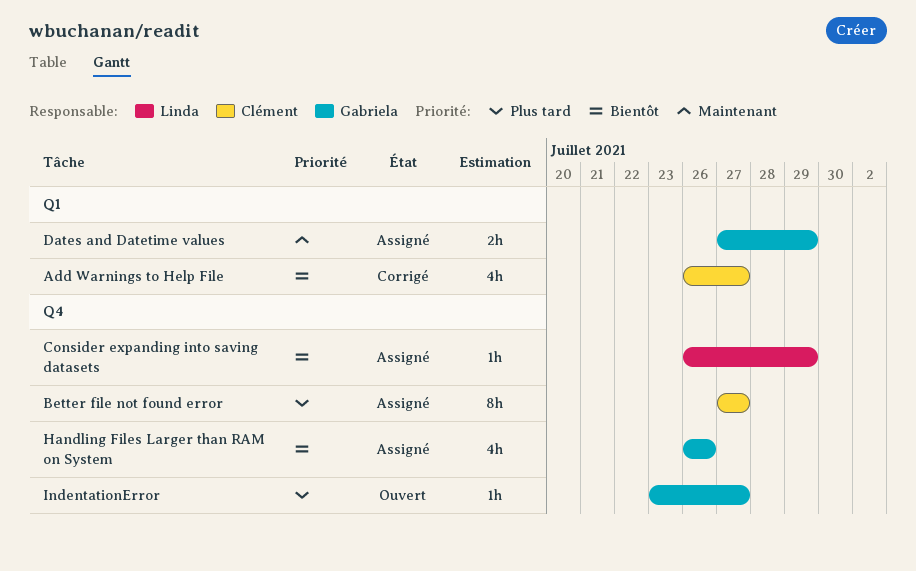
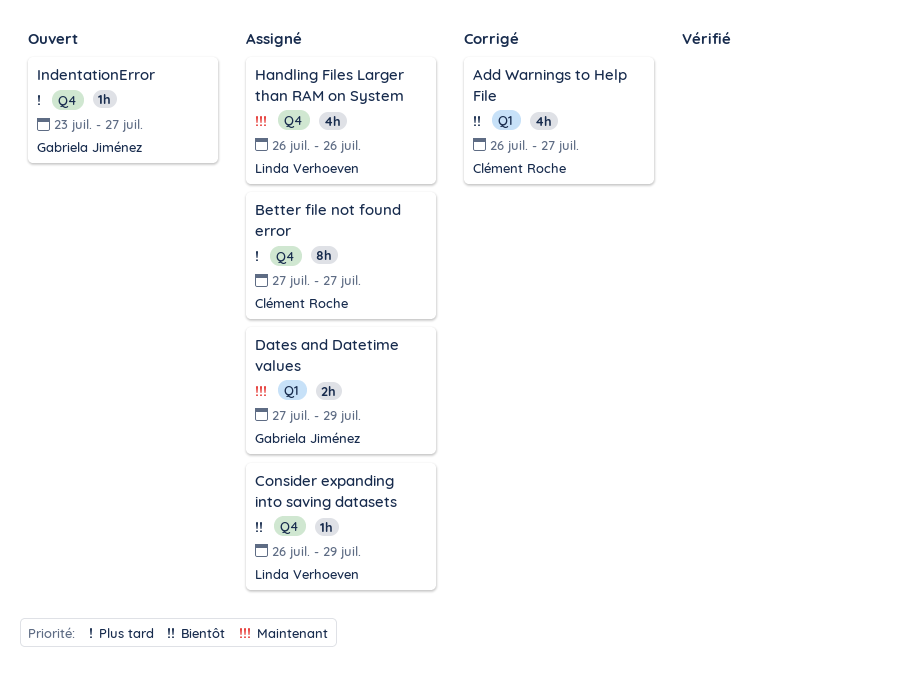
Handling Files Larger than RAM on System, owner: Gabriela Jiménez -> Linda Verhoeven
Handling Files Larger than RAM on System, priority: Bientôt -> Maintenant

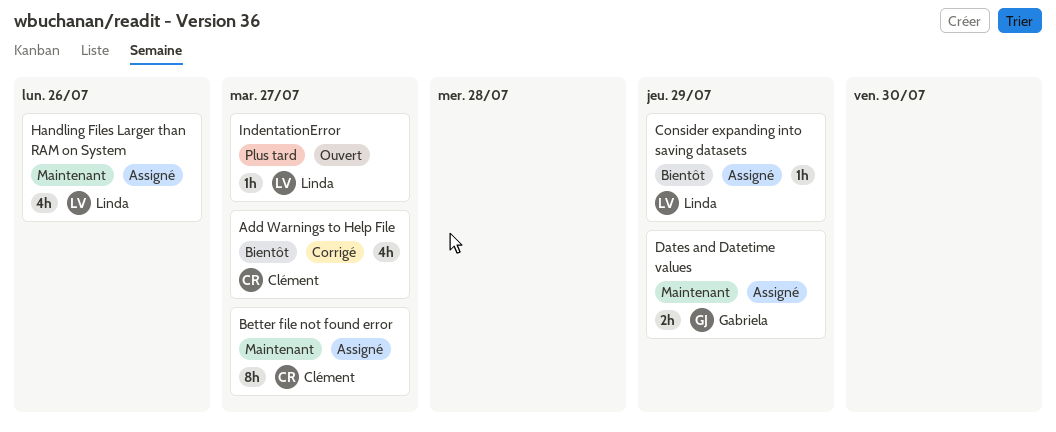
Better file not found error, priority: Plus tard -> Maintenant
IndentationError, owner: Gabriela Jiménez -> Linda Verhoeven

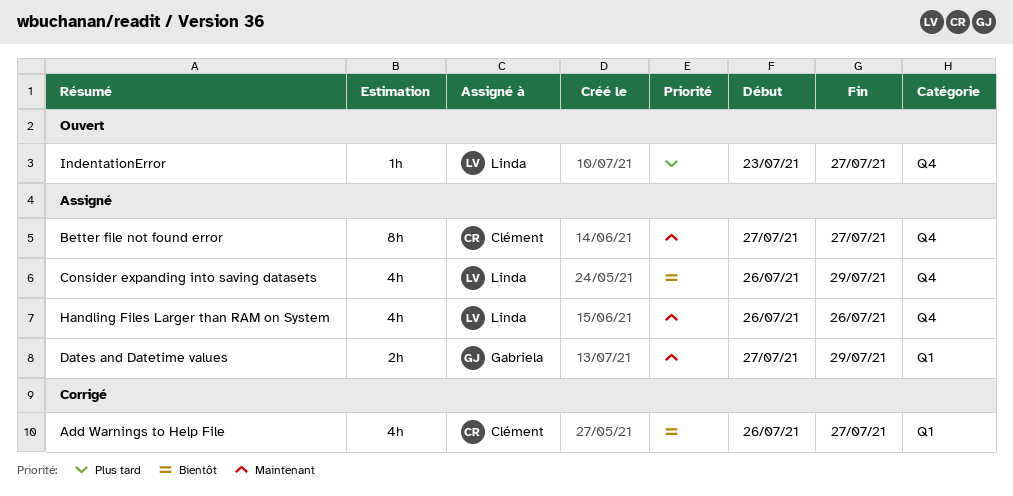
Consider expanding into saving datasets, estimate: 1h -> 4h

